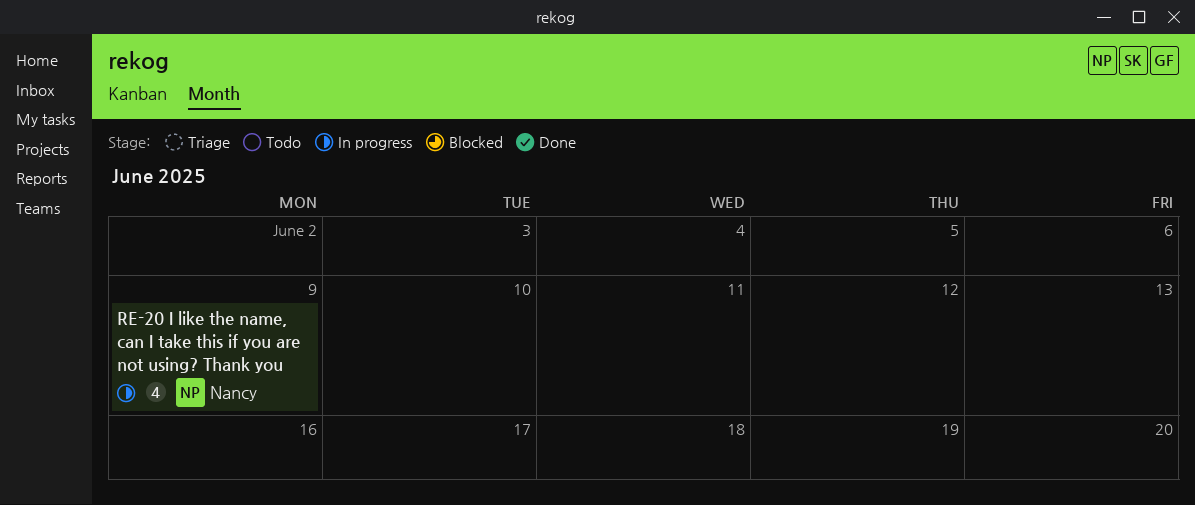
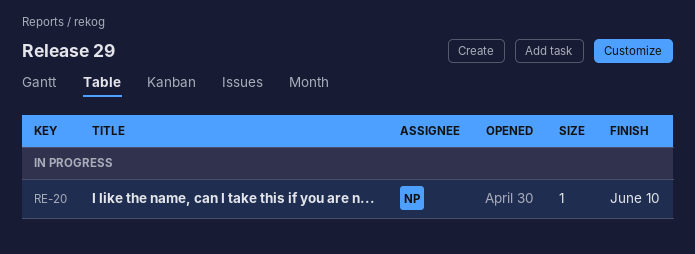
RE-20, estimate: 4 -> 1
RE-20, due: Jun 9 -> Jun 10

